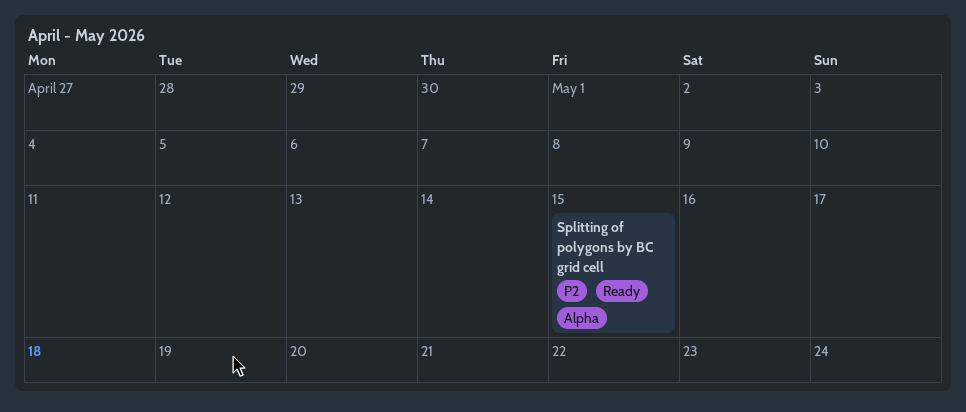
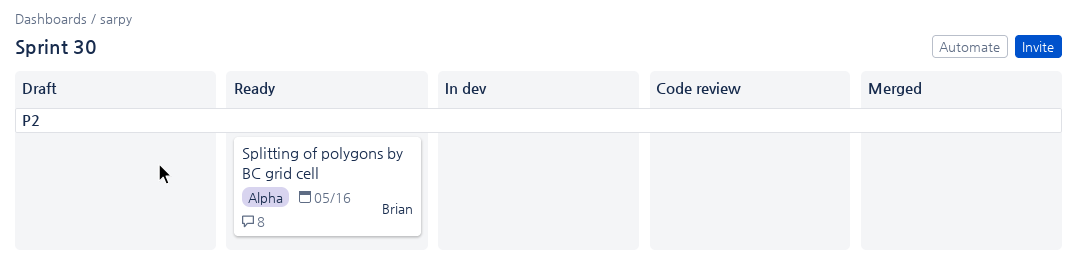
Splitting of polygons by BC grid cell, due: May 15 -> May 16

